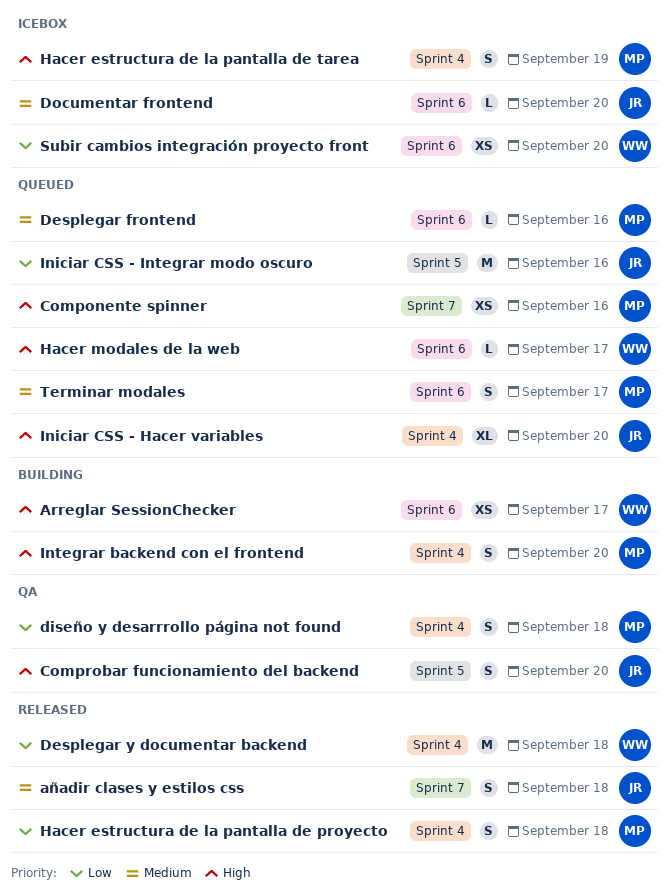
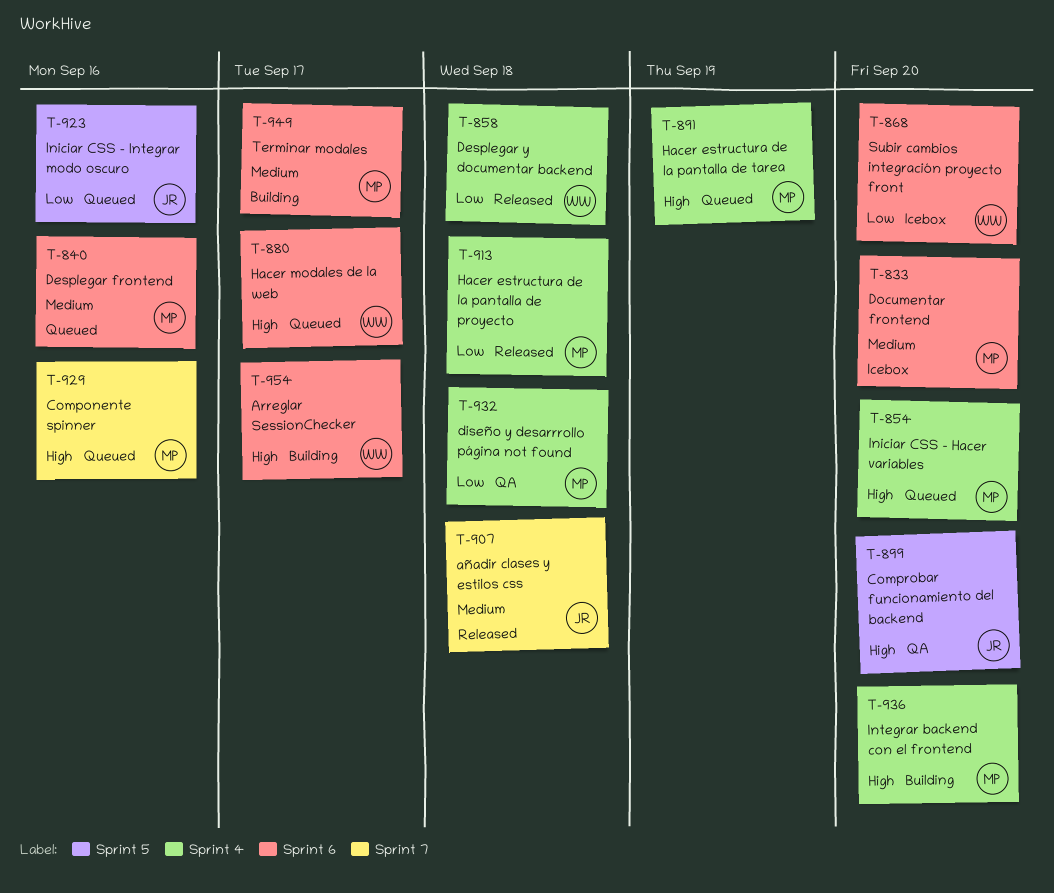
Documentar frontend, owner: JR -> MP
Hacer estructura de la pantalla de tarea, status: Icebox -> Queued
Iniciar CSS - Hacer variables, owner: JR -> MP
Terminar modales, status: Queued -> Building

